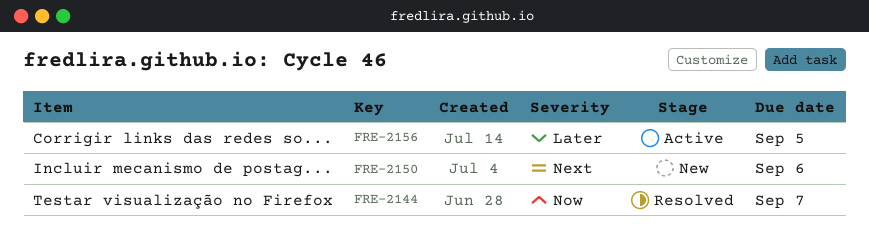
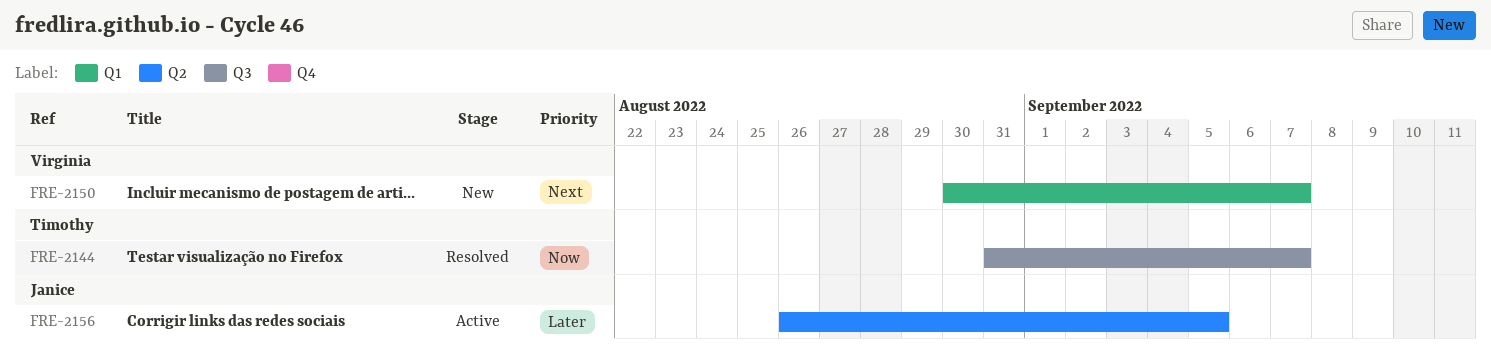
FRE-2150, due: Sep 6 -> Sep 7

